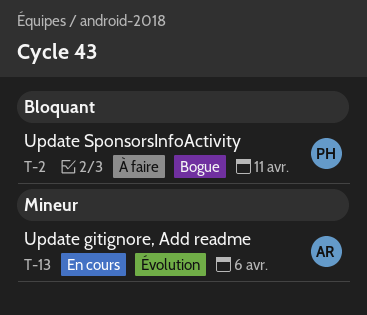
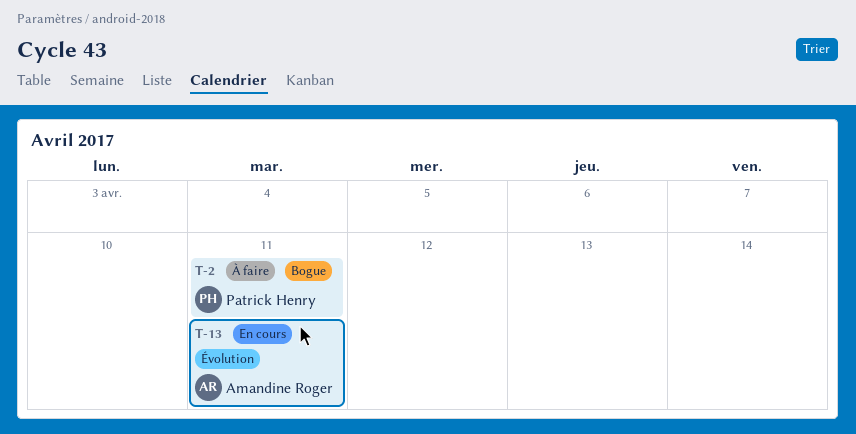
T-13, due: Apr 6 -> Apr 11

